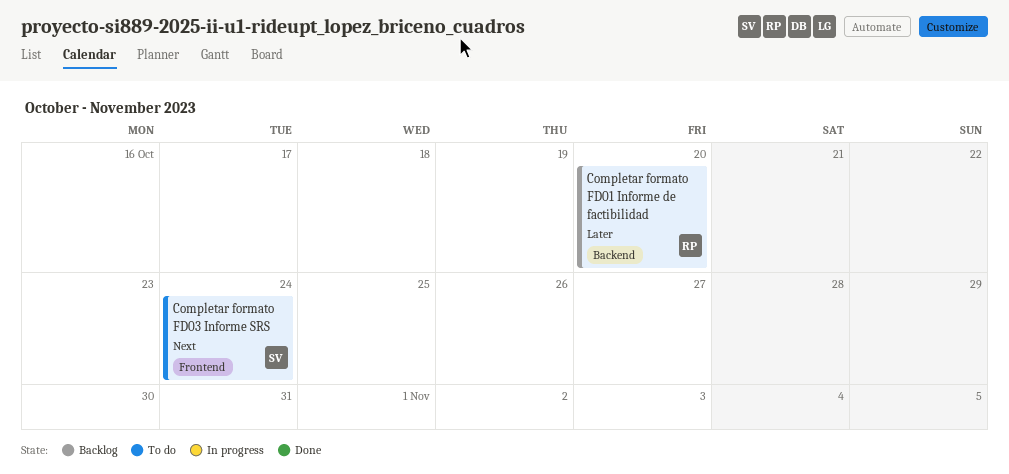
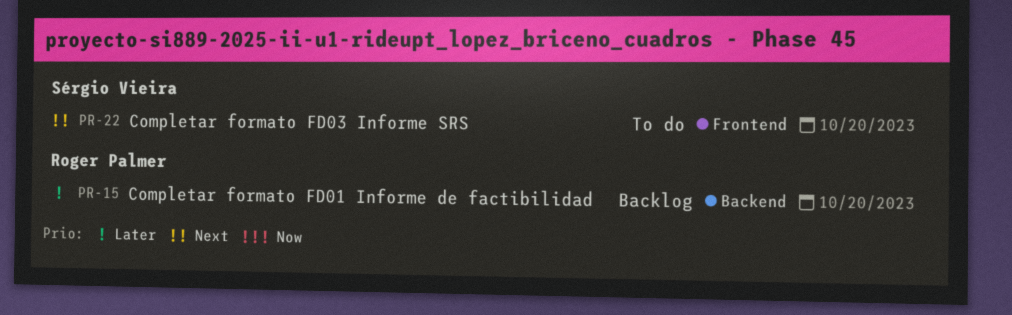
Completar formato FD03 Informe SRS, due: Oct 24 -> Oct 20

